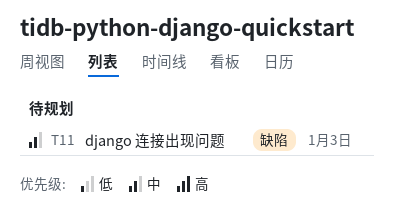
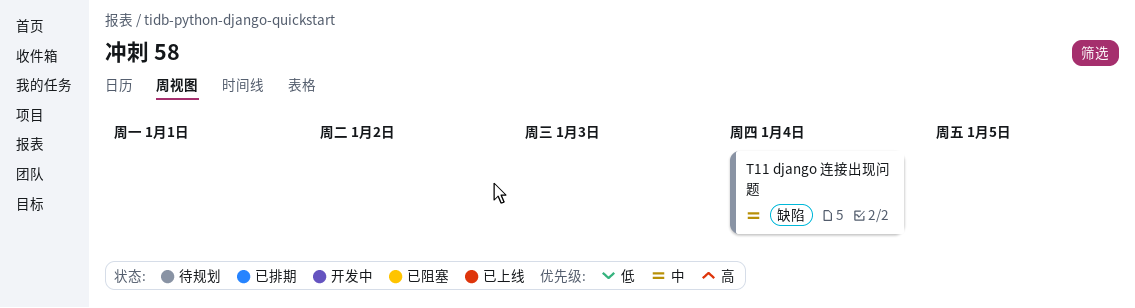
T11, due: Jan 3 -> Jan 4

